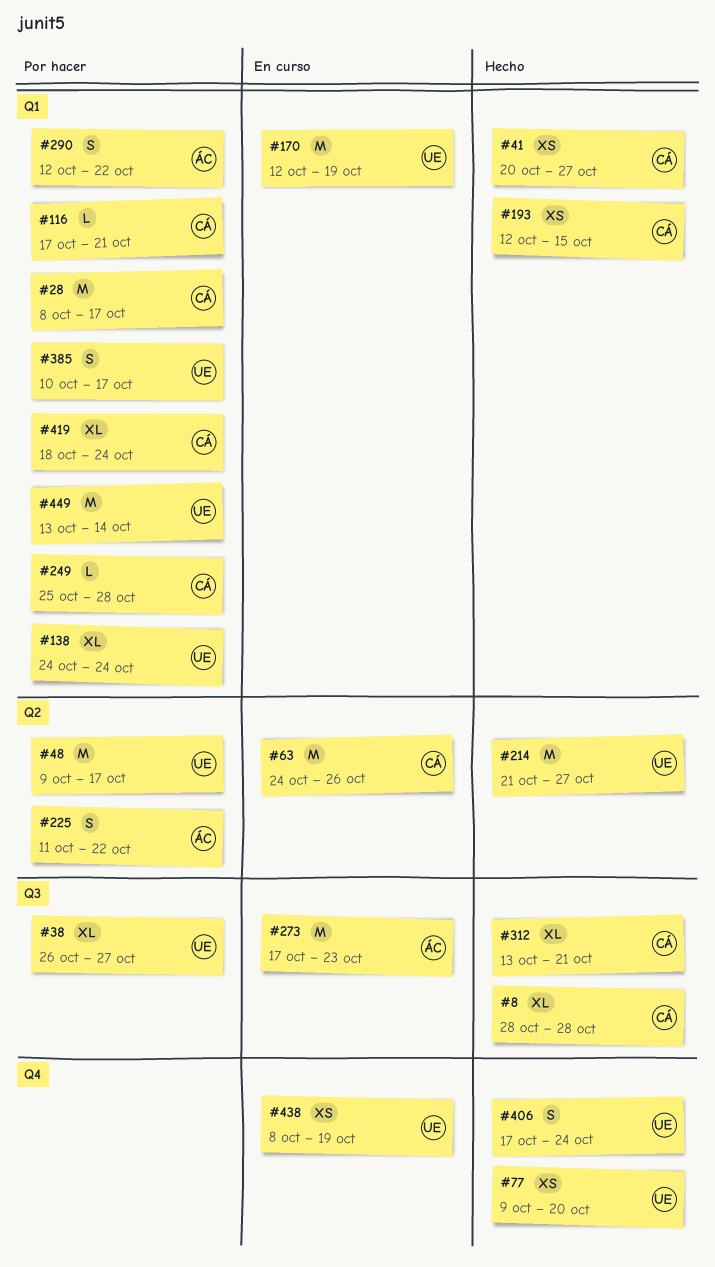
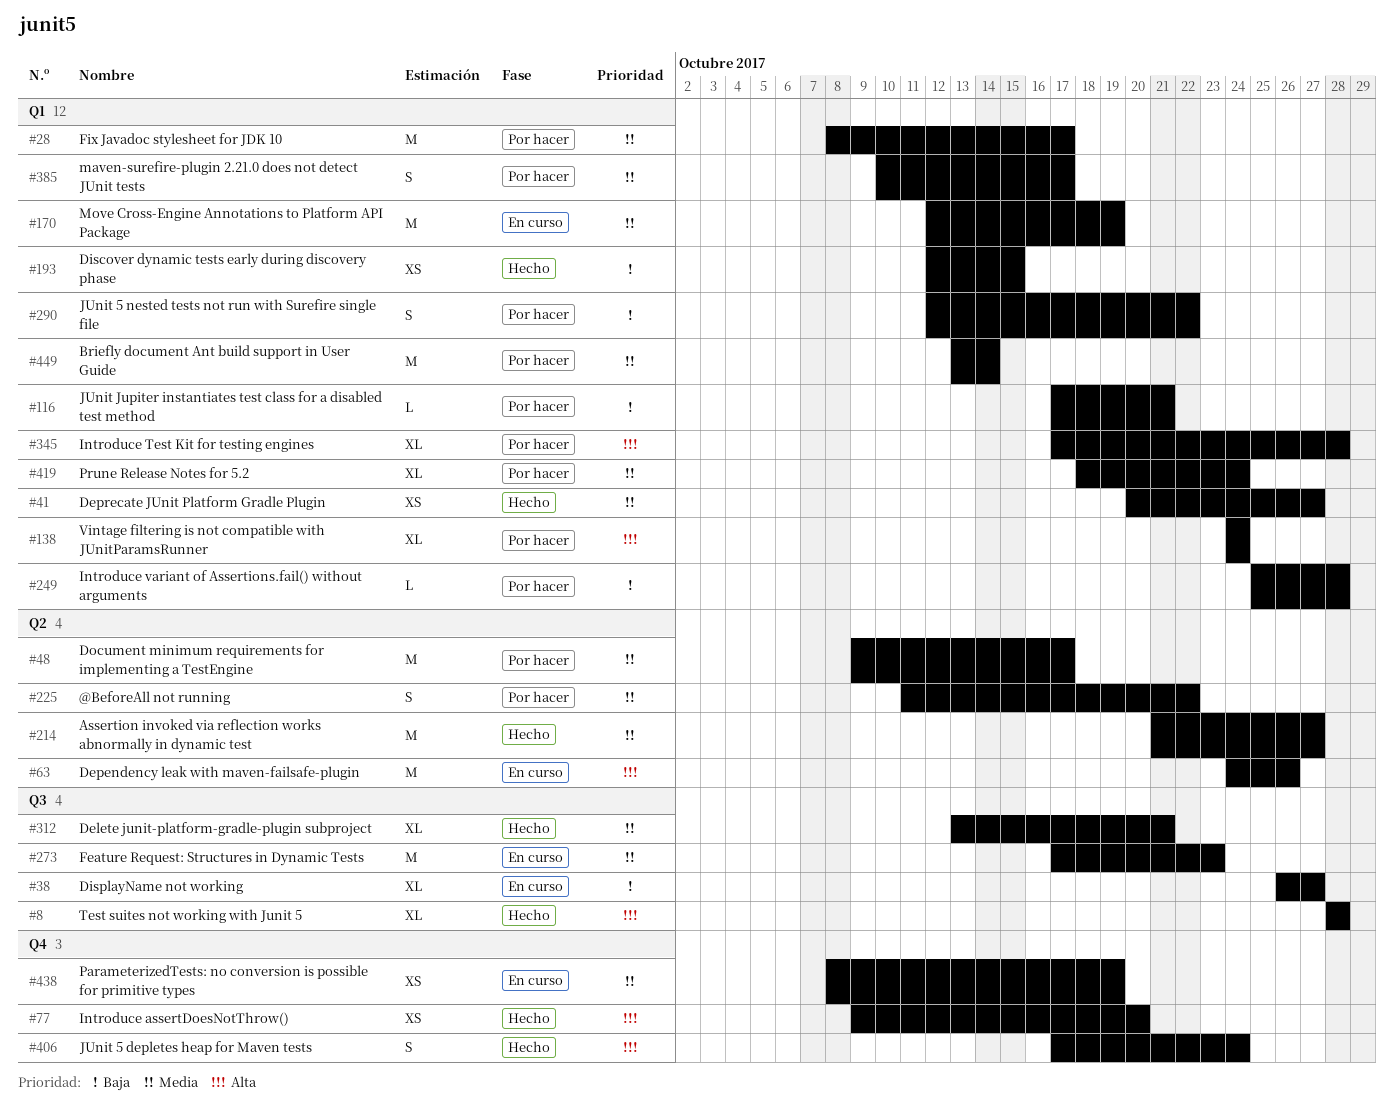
#38, status: Por hacer -> En curso
#345: none -> present

